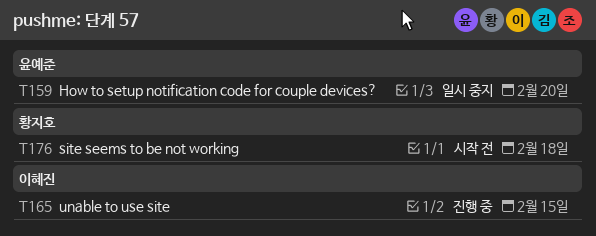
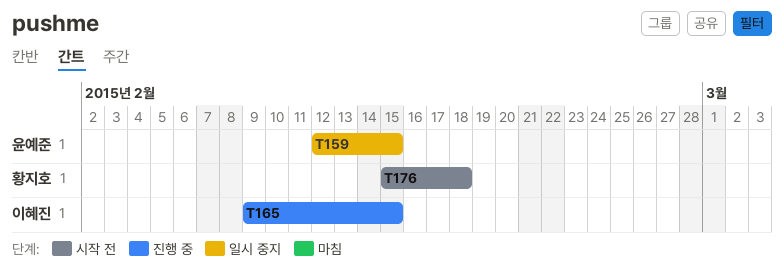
T159, due: Feb 20 -> Feb 15

